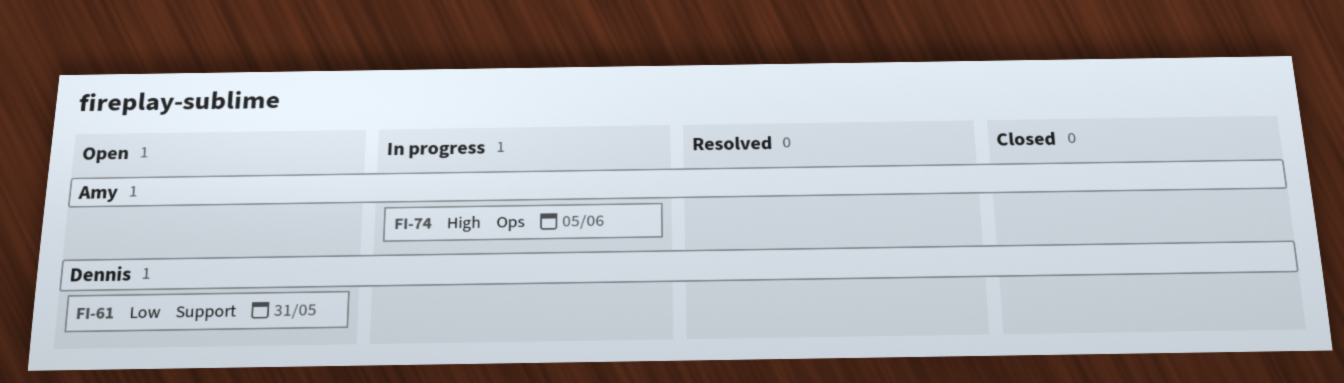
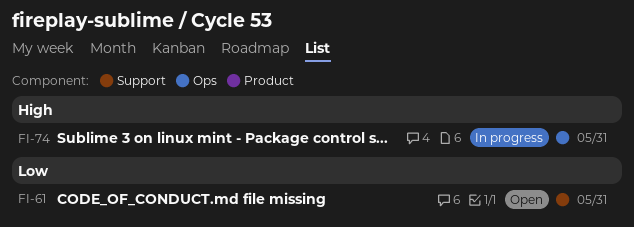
FI-74, due: Jun 5 -> May 31

